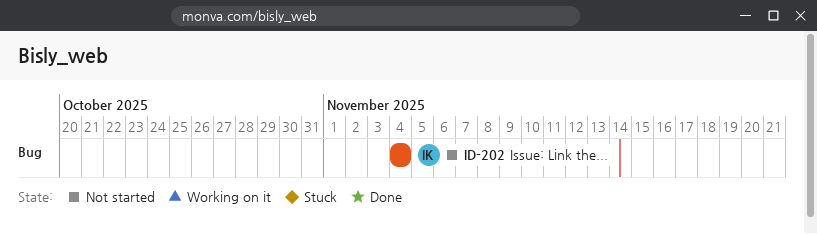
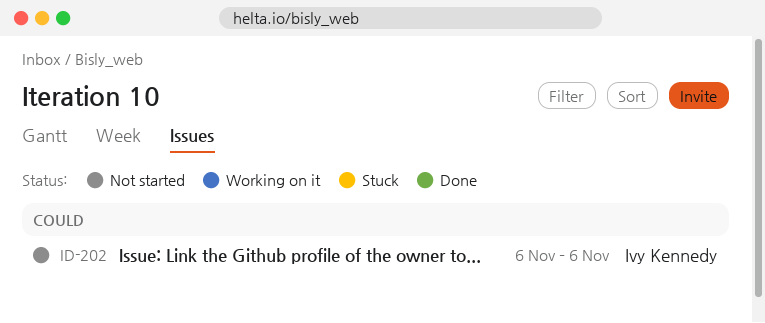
ID-202, start: Nov 4 -> Nov 6
ID-202, due: Nov 4 -> Nov 6

